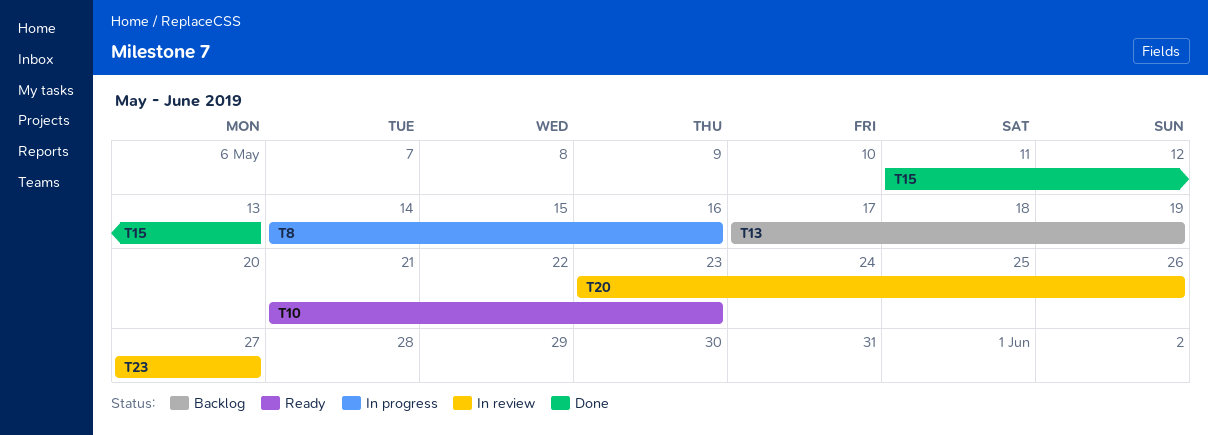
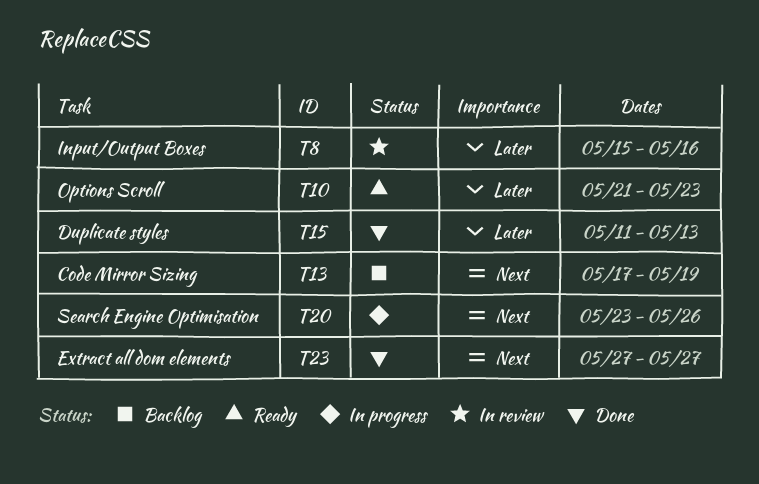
T8, status: In progress -> In review
T8, start: May 14 -> May 15
T20, status: In review -> In progress
T23, status: In review -> Done

